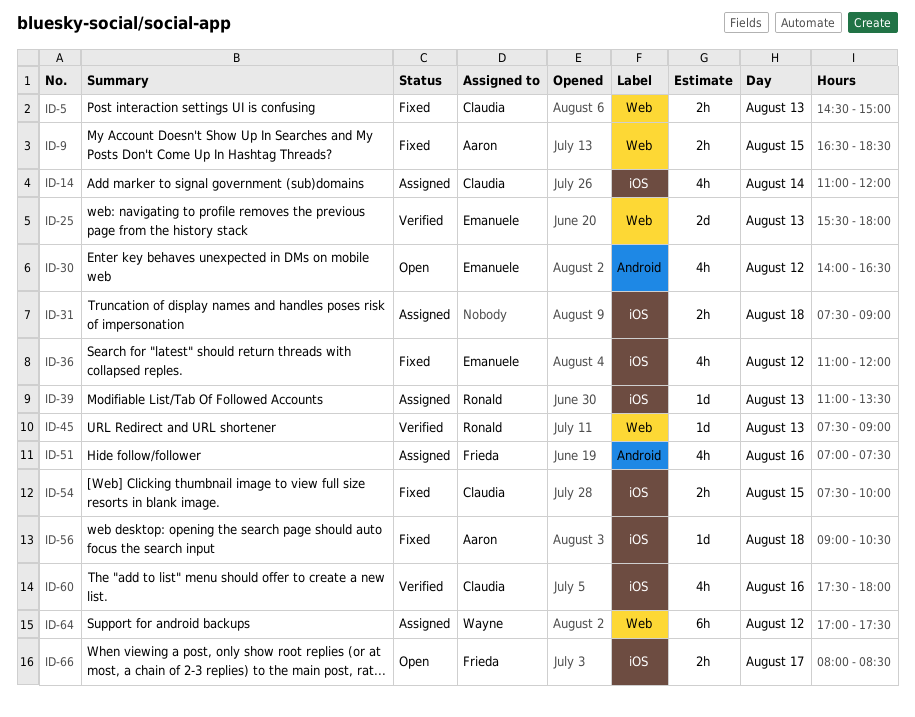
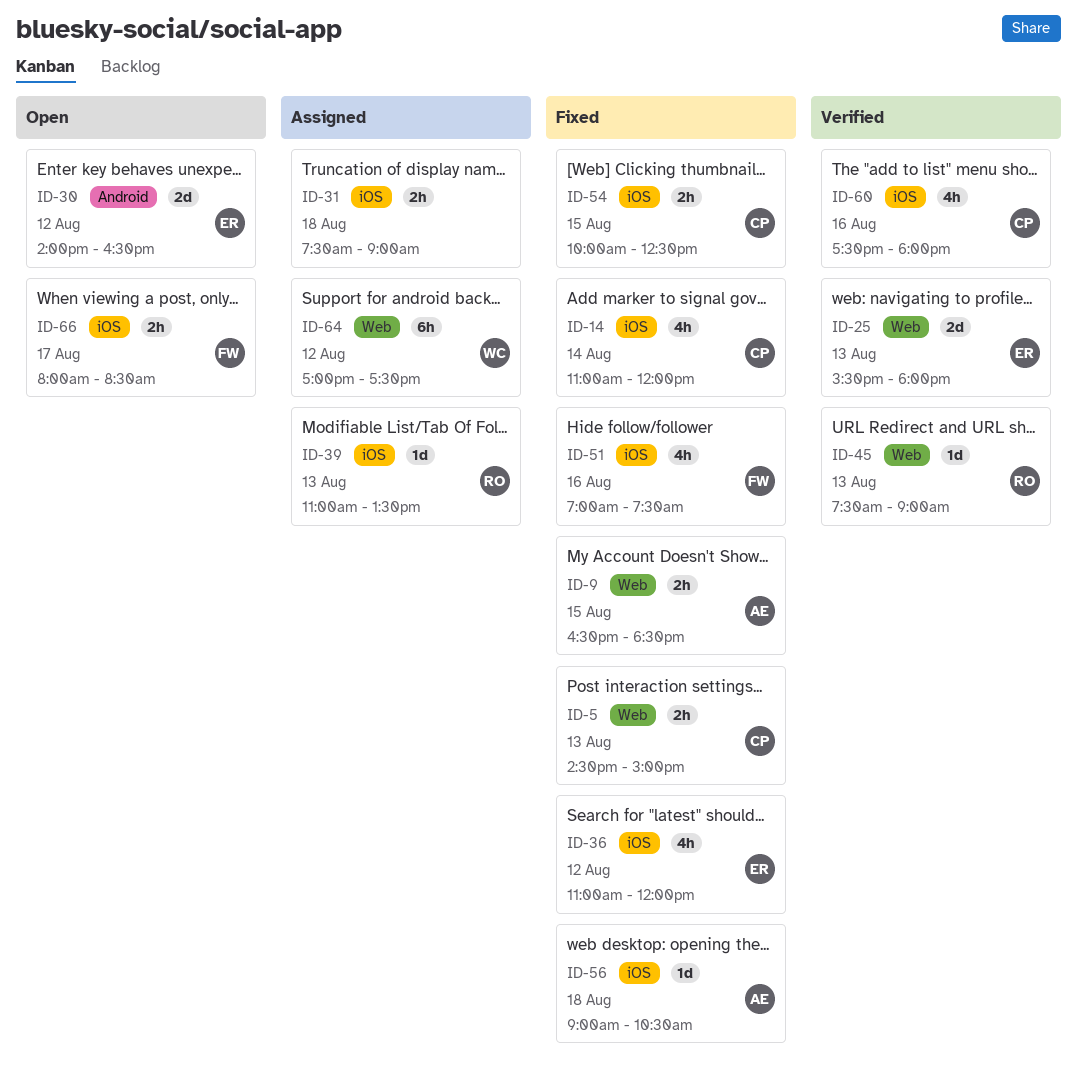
ID-14, status: Assigned -> Fixed
ID-30, estimate: 4h -> 2d
ID-51, status: Assigned -> Fixed
ID-51, label: Android -> iOS
ID-54, begins: 07:30 -> 10:00
ID-54, ends: 10:00 -> 12:30

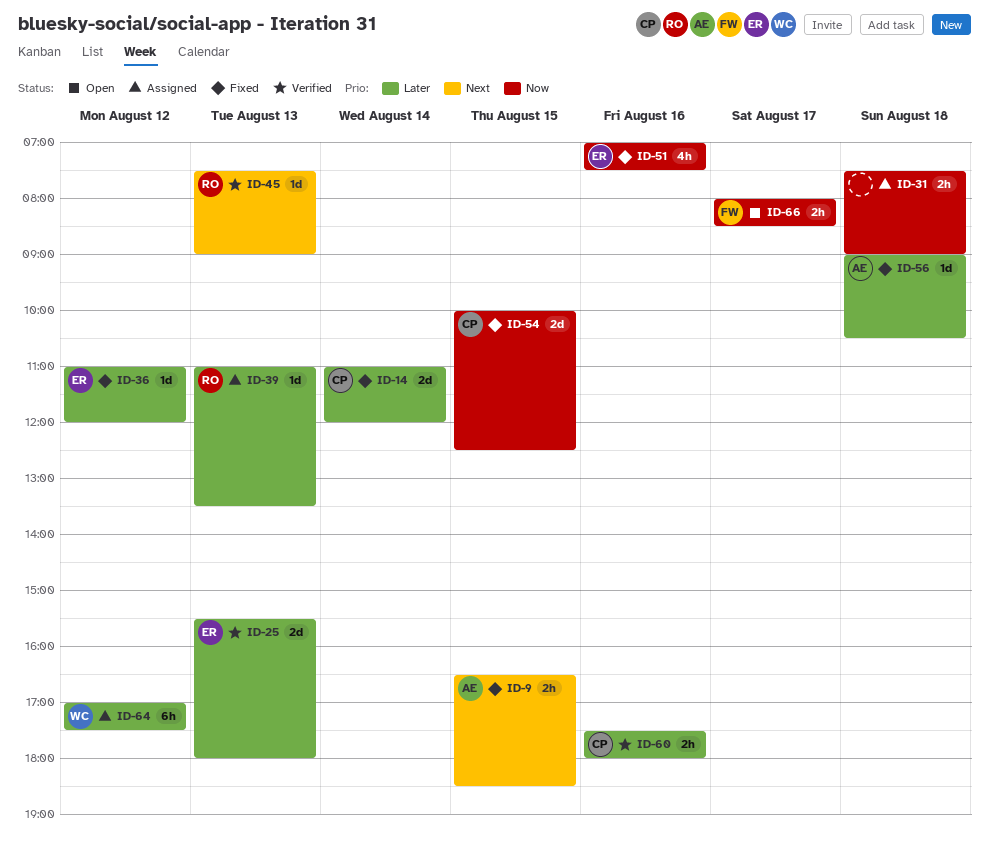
ID-5: present -> none
ID-14, estimate: 4h -> 2d
ID-30: present -> none
ID-36, estimate: 4h -> 1d
ID-51, owner: FW -> ER
ID-54, estimate: 2h -> 2d
ID-60, estimate: 4h -> 2h

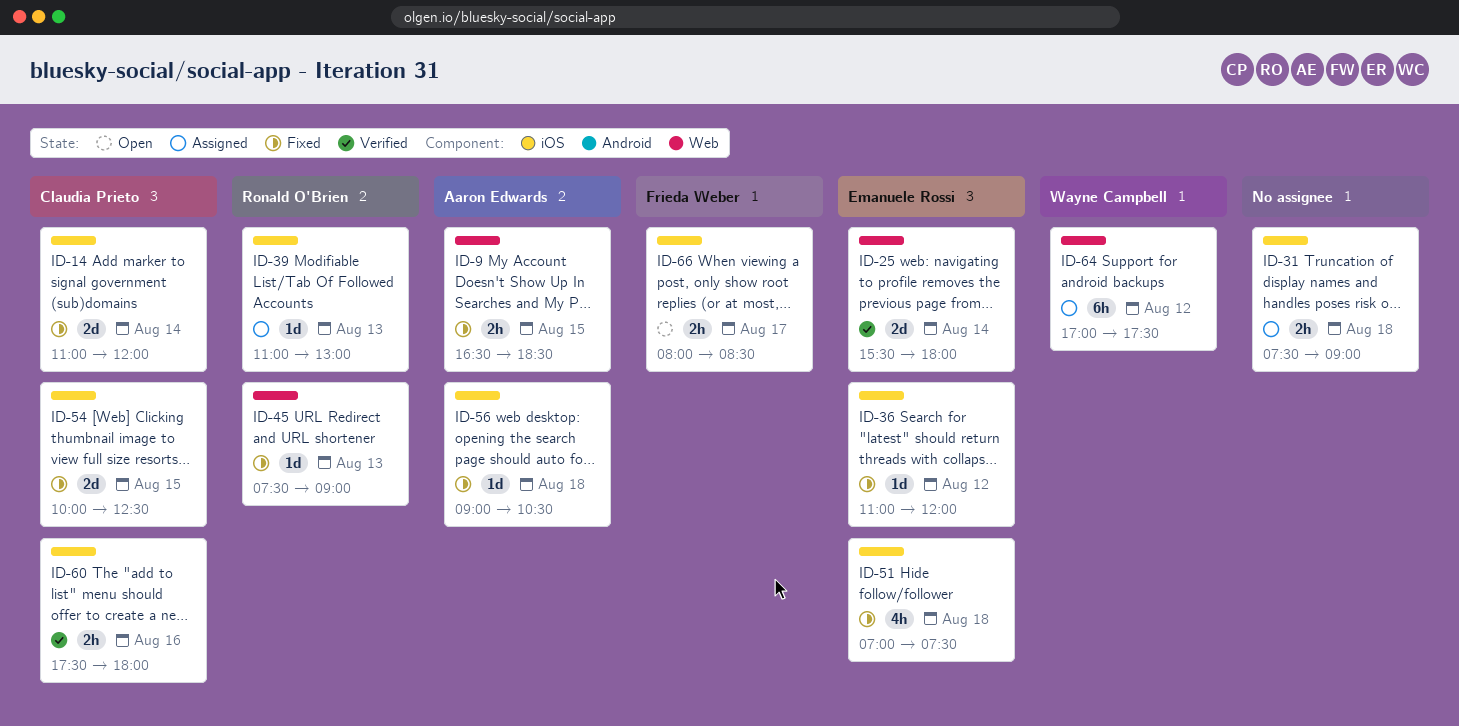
ID-25, day: Aug 13 -> Aug 14
ID-39, ends: 13:30 -> 13:00
ID-45, status: Verified -> Fixed
ID-51, day: Aug 16 -> Aug 18

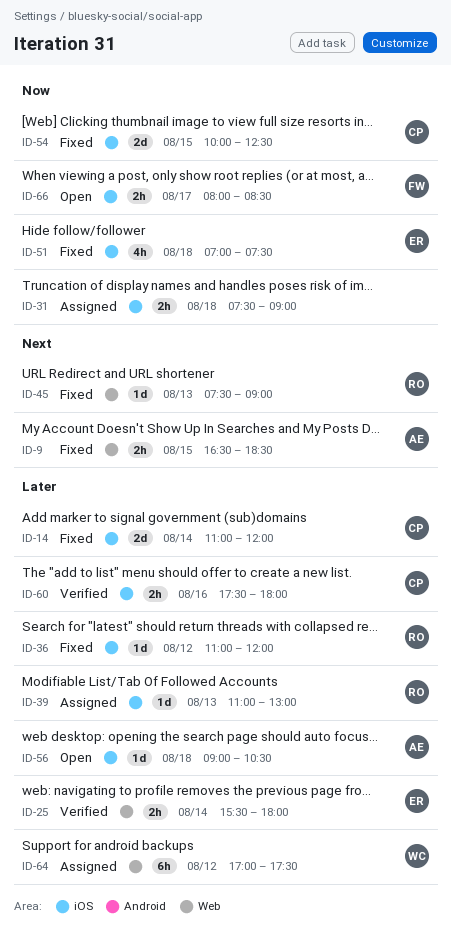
ID-25, estimate: 2d -> 2h
ID-36, owner: Emanuele Rossi -> Ronald O'Brien
ID-56, status: Fixed -> Open

